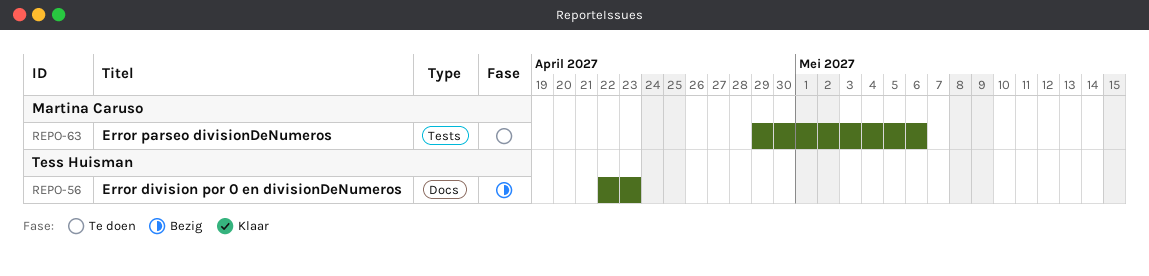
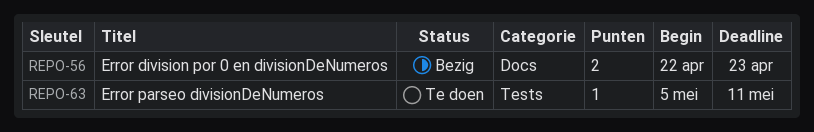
REPO-63, start: Apr 29 -> May 5
REPO-63, due: May 6 -> May 11

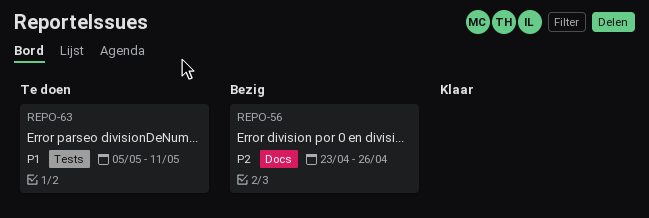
REPO-56, start: Apr 22 -> Apr 23
REPO-56, due: Apr 23 -> Apr 26

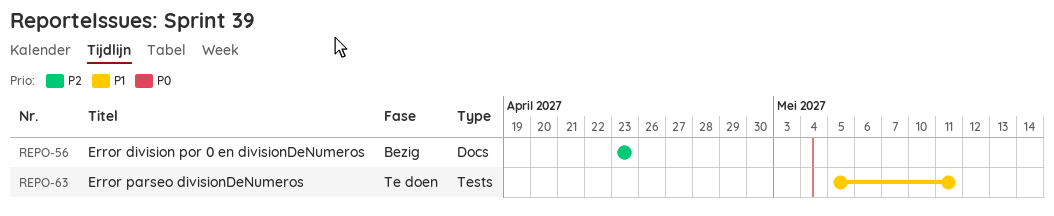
REPO-56, due: Apr 26 -> Apr 23

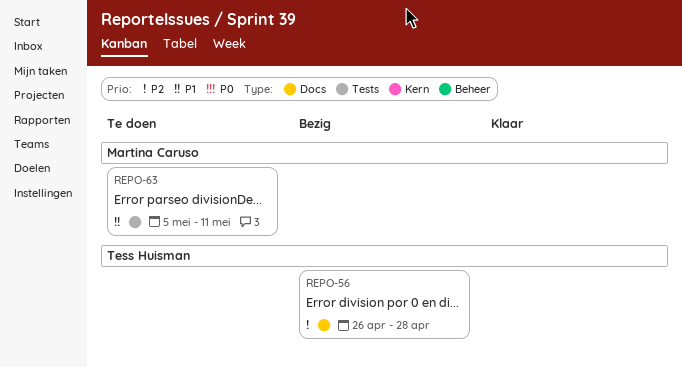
REPO-56, start: Apr 23 -> Apr 26
REPO-56, due: Apr 23 -> Apr 28

